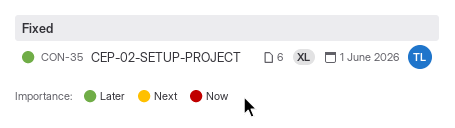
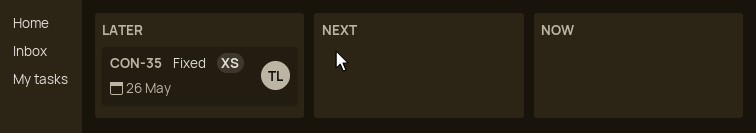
CON-35, estimate: XL -> XS
CON-35, due: Jun 1 -> May 26

